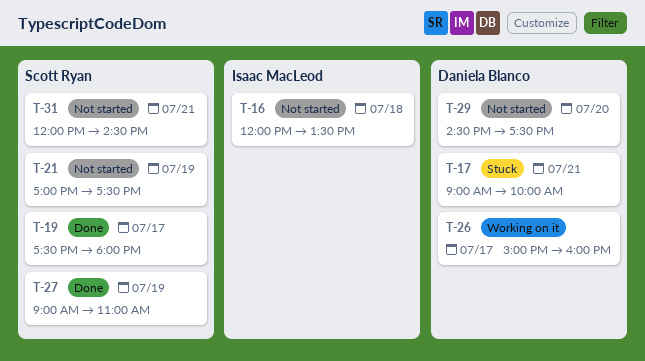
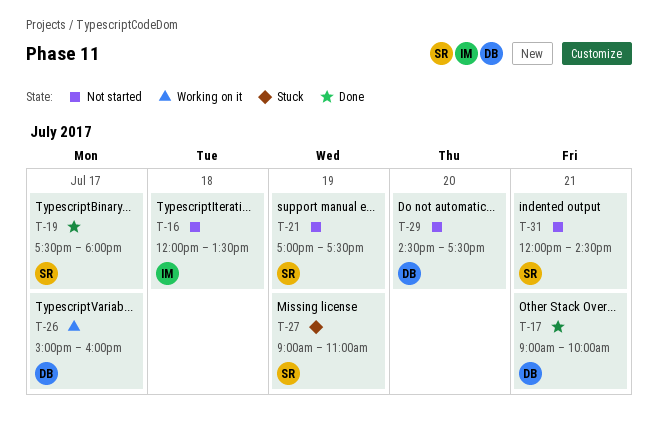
T-17, status: Stuck -> Done
T-27, status: Done -> Stuck

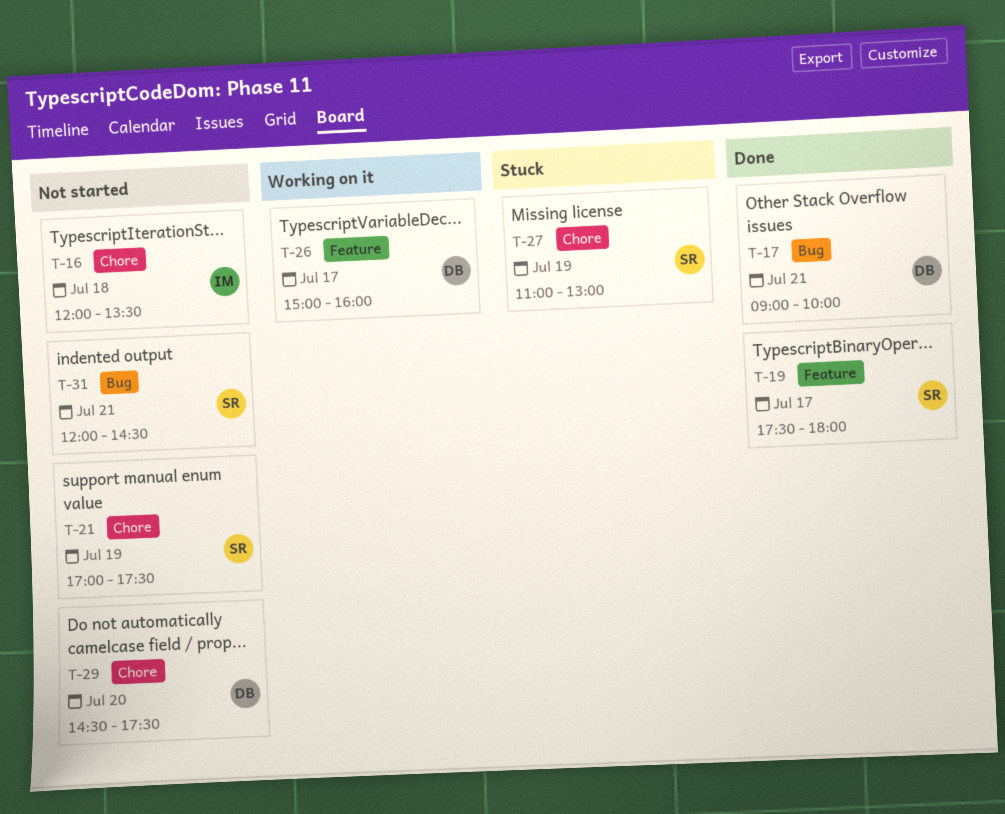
T-27, begins: 09:00 -> 11:00
T-27, ends: 11:00 -> 13:00

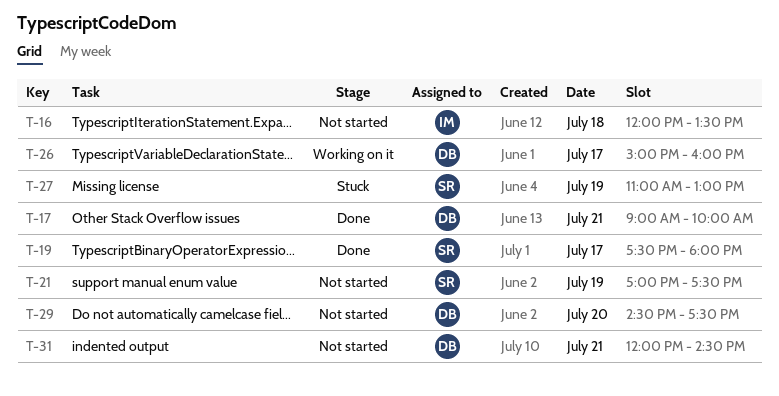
T-31, owner: SR -> DB

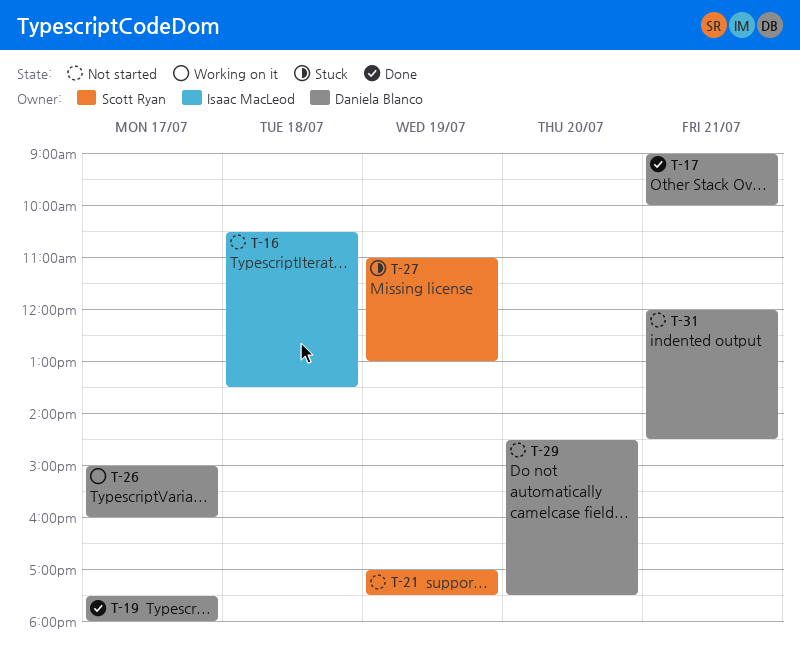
T-16, begins: 12:00 -> 10:30
T-19, owner: Scott Ryan -> Daniela Blanco

